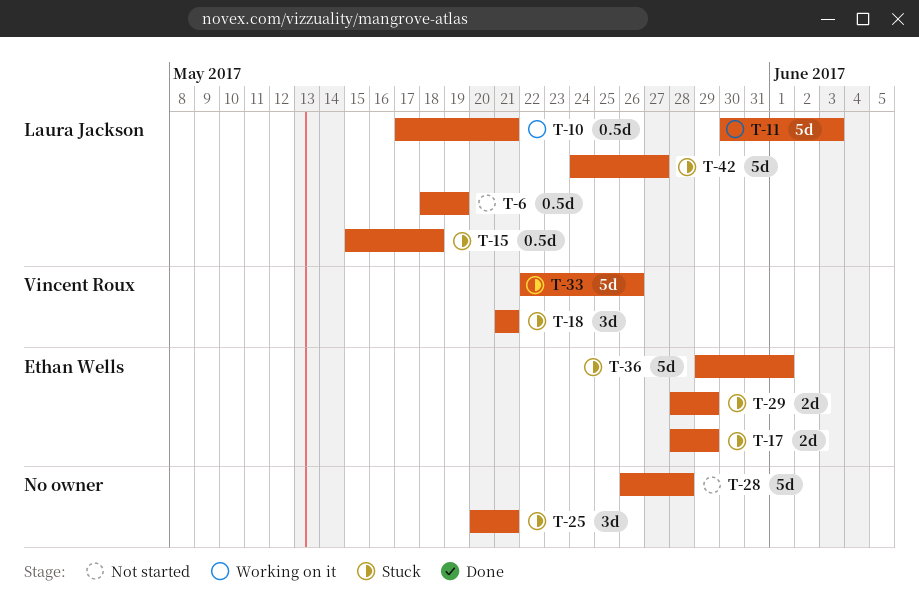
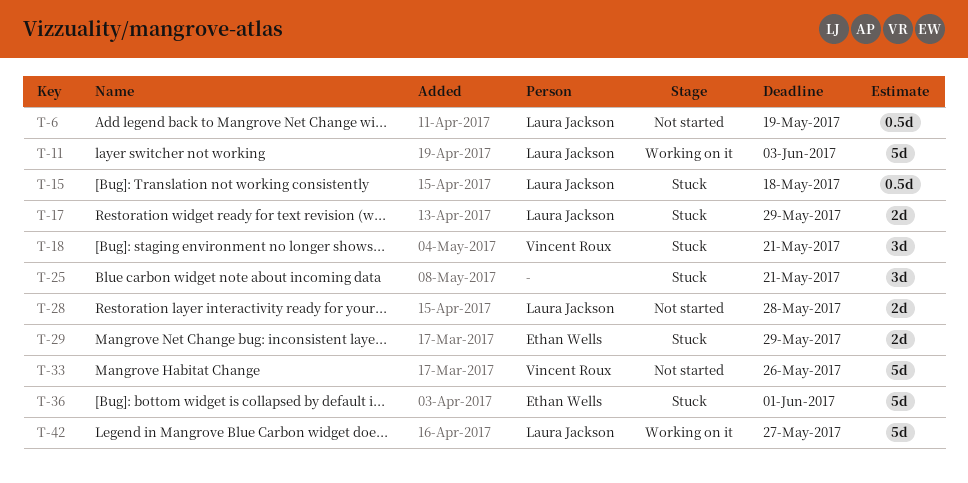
T-10: present -> none
T-17, owner: Ethan Wells -> Laura Jackson
T-28, owner: none -> Laura Jackson
T-28, estimate: 5d -> 2d
T-33, status: Stuck -> Not started
T-42, status: Stuck -> Working on it

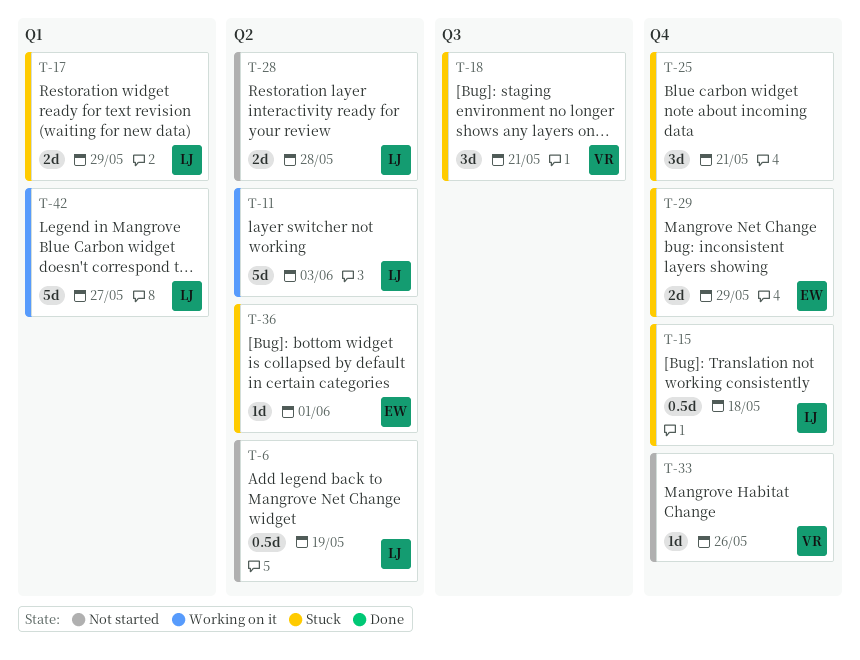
T-33, estimate: 5d -> 1d
T-36, estimate: 5d -> 1d

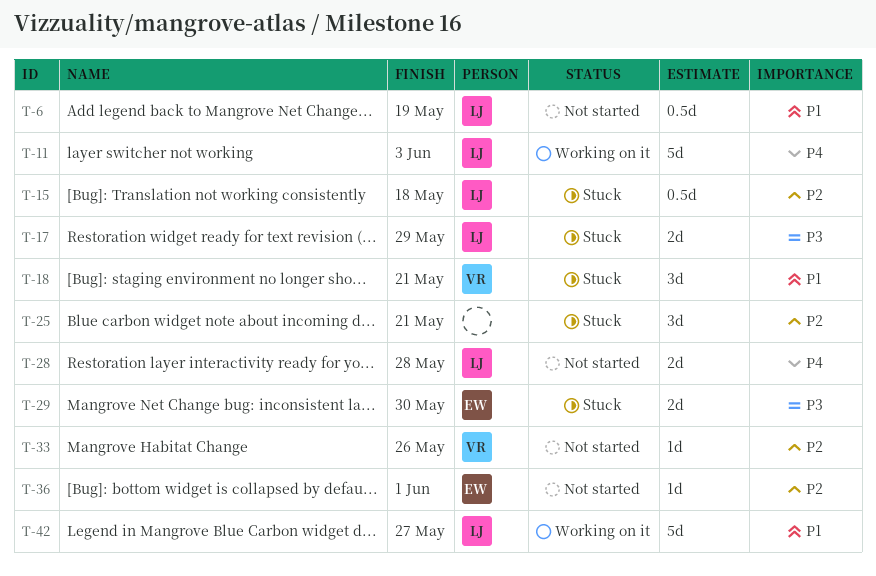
T-29, due: May 29 -> May 30
T-36, status: Stuck -> Not started

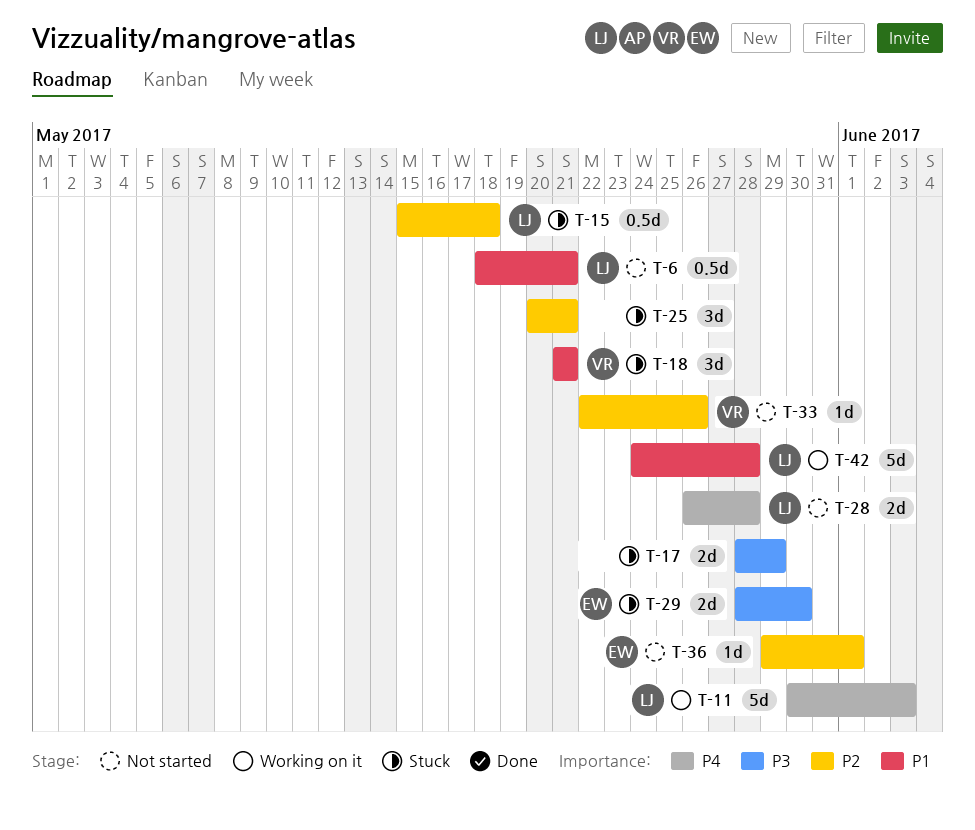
T-6, due: May 19 -> May 21
T-17, owner: LJ -> none
T-42, due: May 27 -> May 28

